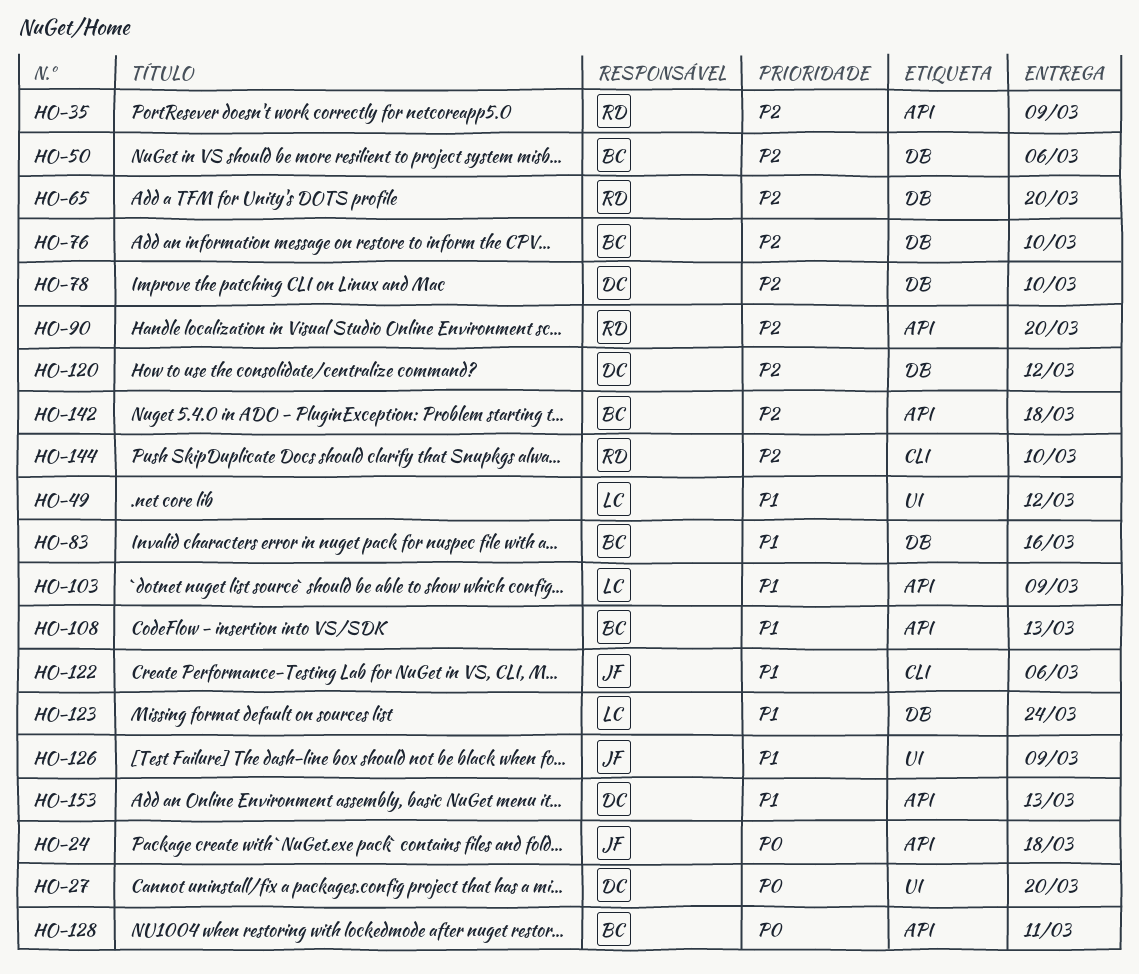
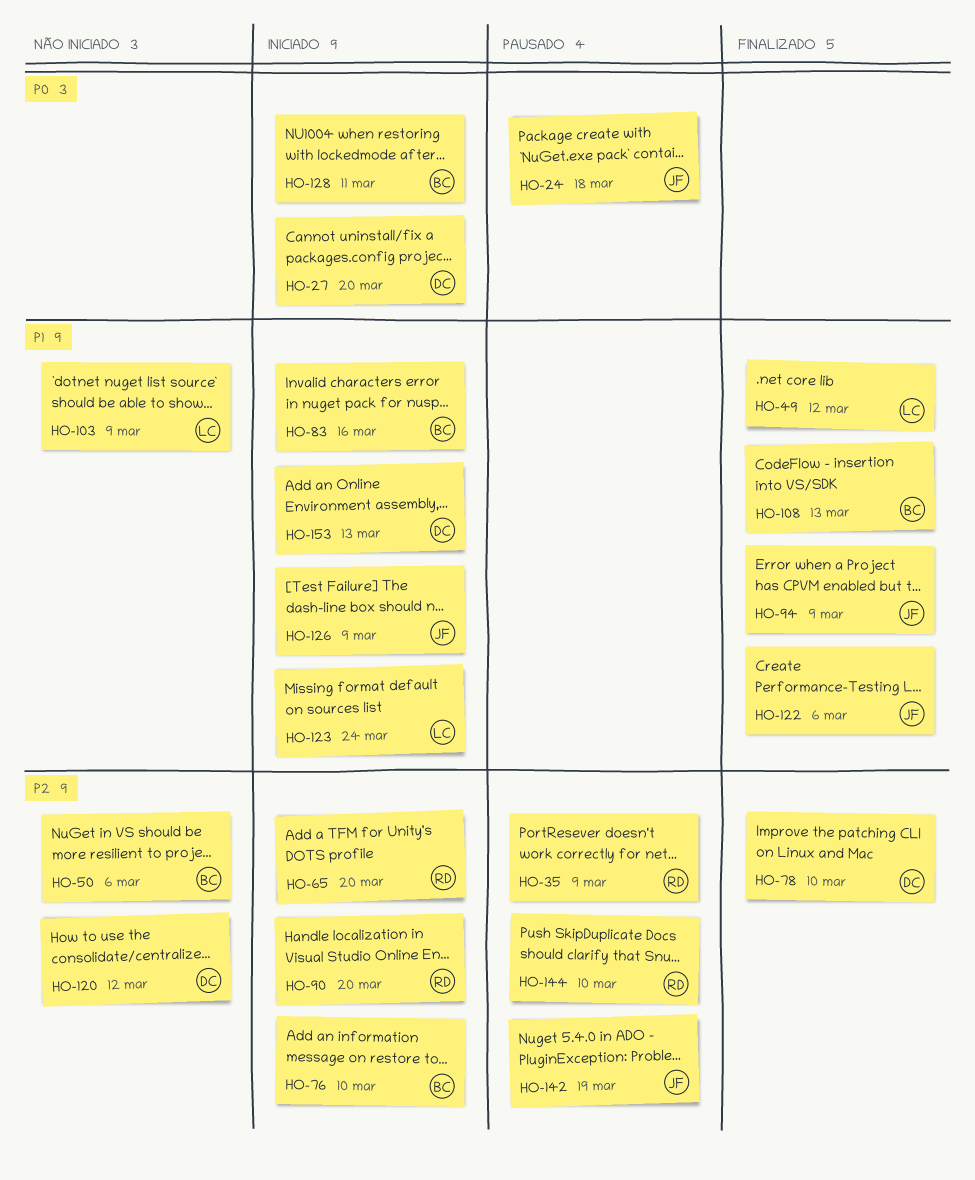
HO-94: none -> present
HO-142, owner: BC -> JF
HO-142, due: Mar 18 -> Mar 19

